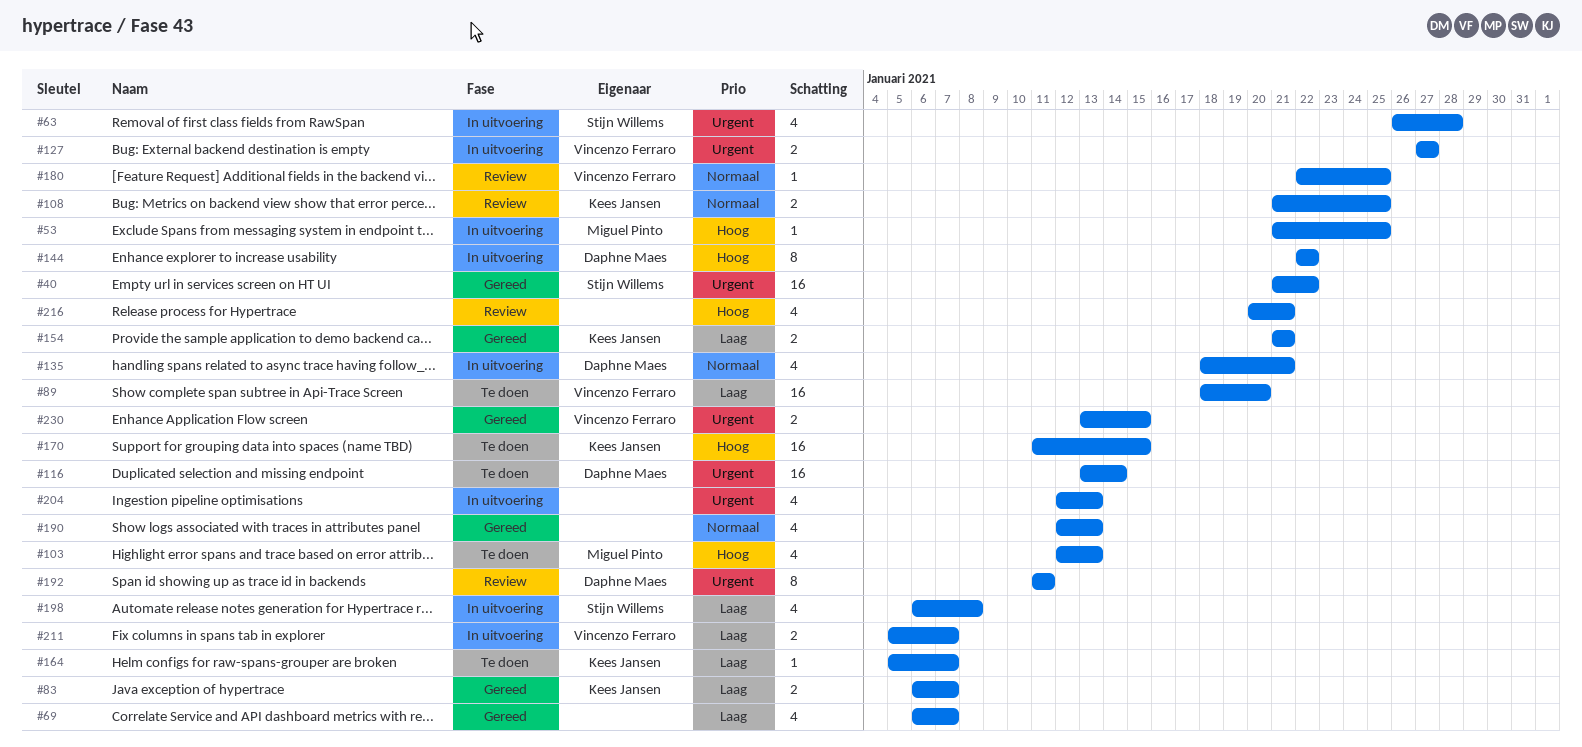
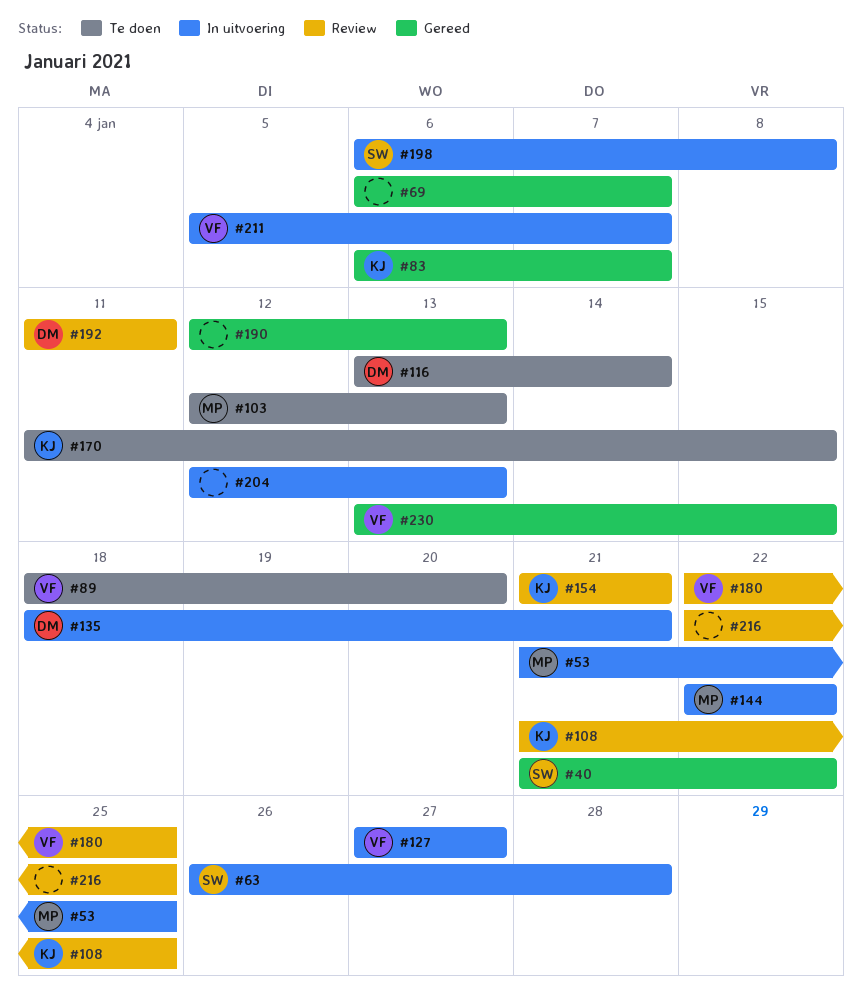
#144, owner: Daphne Maes -> Miguel Pinto
#154, status: Gereed -> Review
#164: present -> none
#216, start: Jan 20 -> Jan 22
#216, due: Jan 21 -> Jan 25

